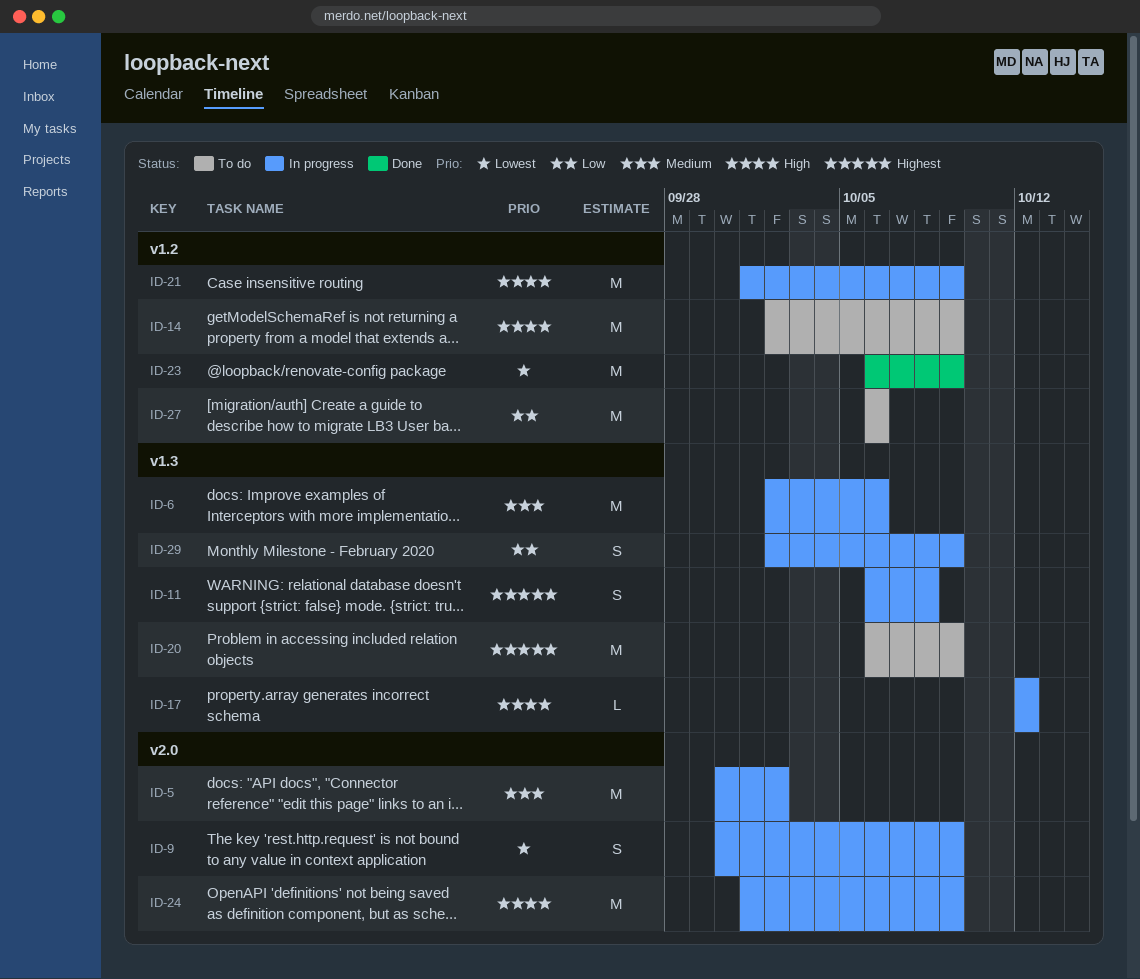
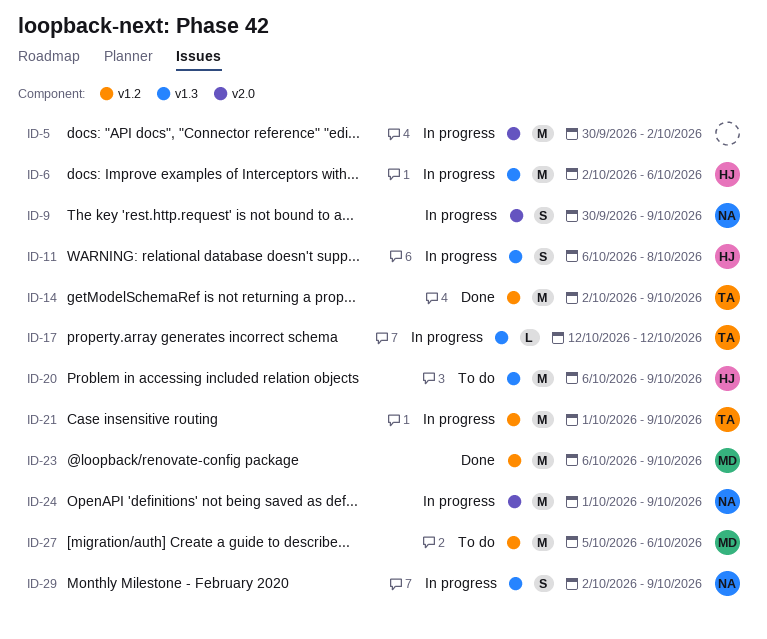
ID-14, status: To do -> Done
ID-27, start: Oct 6 -> Oct 5

